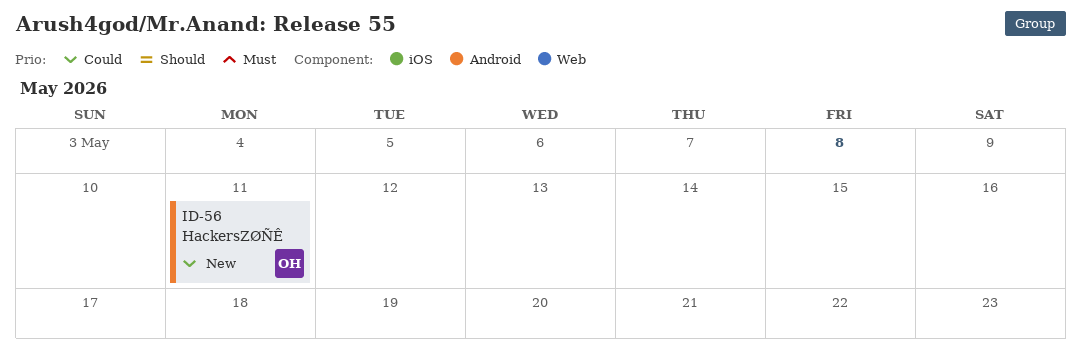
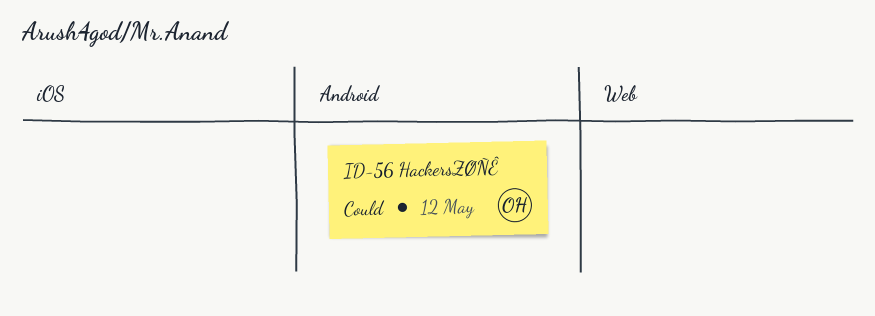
ID-56, due: May 11 -> May 12

